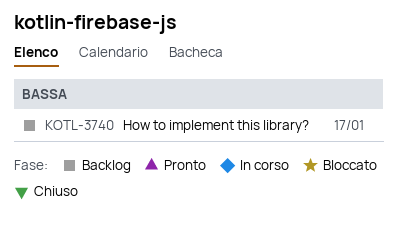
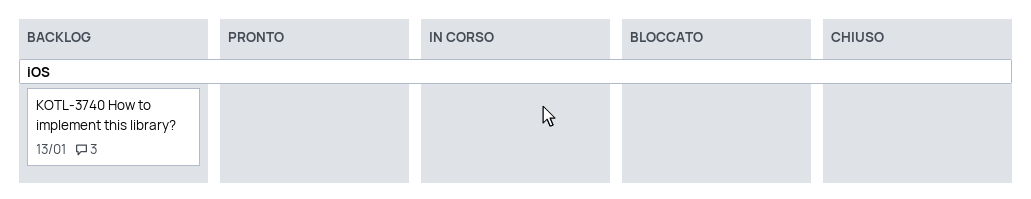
KOTL-3740, due: Jan 17 -> Jan 13

